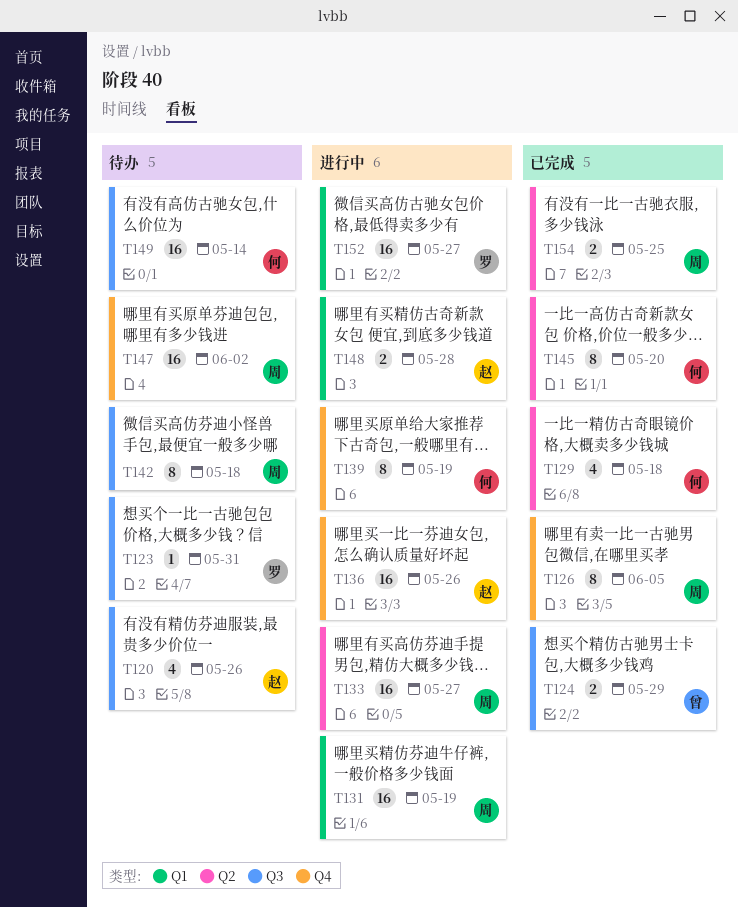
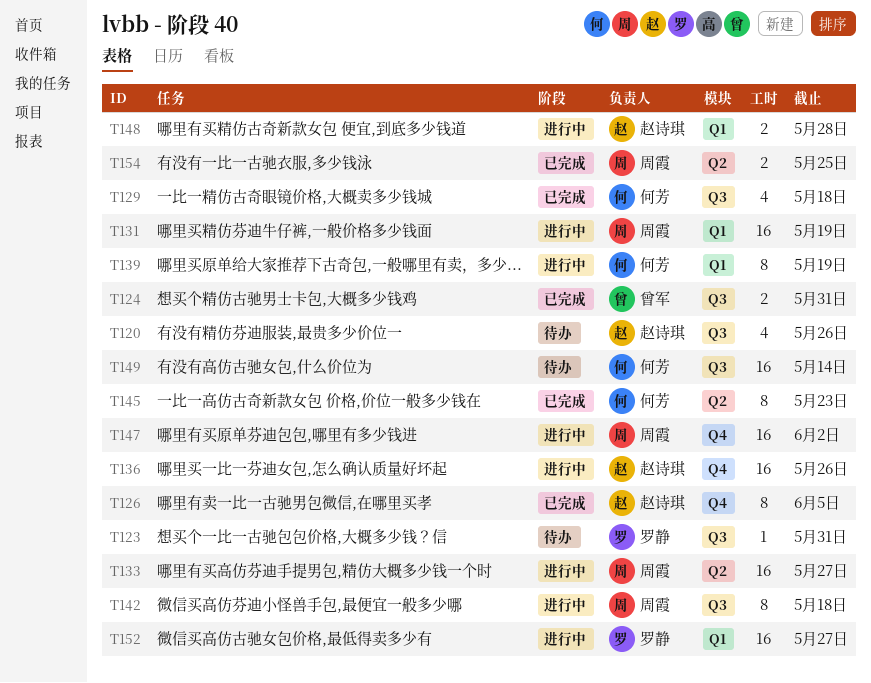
T124, due: May 29 -> May 31
T126, owner: 周霞 -> 赵诗琪
T129, label: Q2 -> Q3
T139, label: Q4 -> Q1
T142, status: 待办 -> 进行中
T145, due: May 20 -> May 23
T147, status: 待办 -> 进行中

